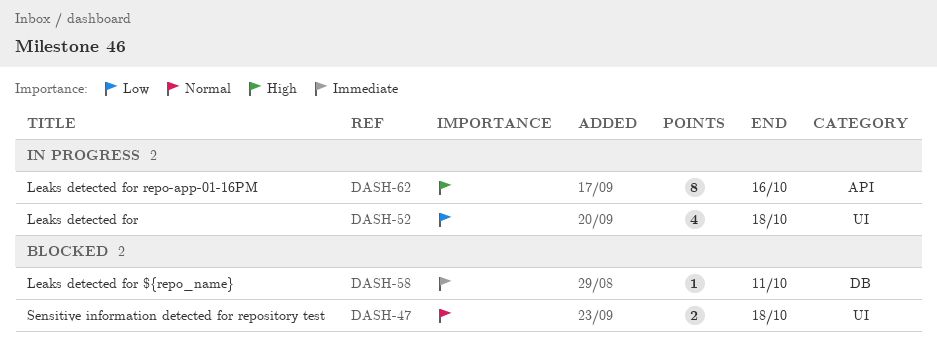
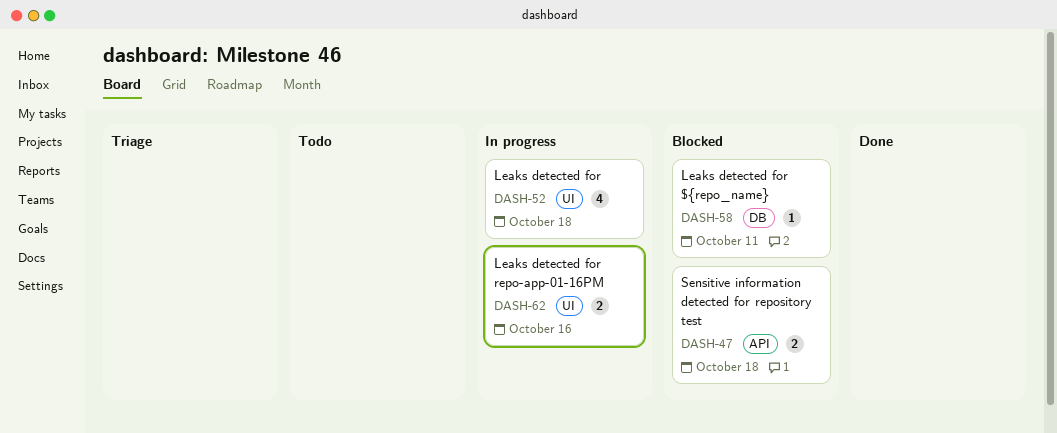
DASH-47, label: UI -> API
DASH-62, label: API -> UI
DASH-62, estimate: 8 -> 2

